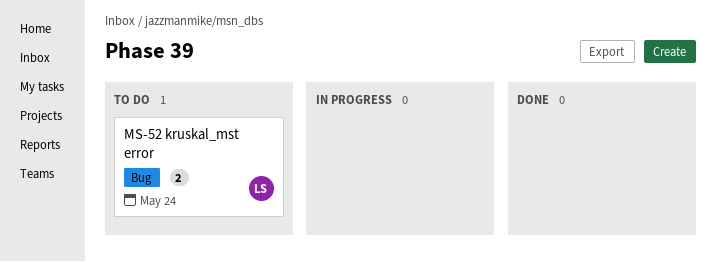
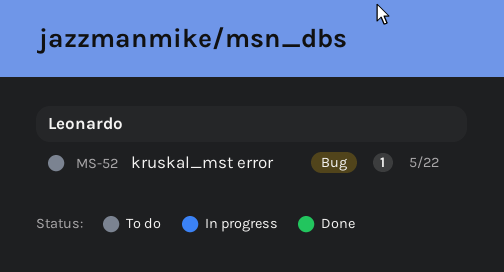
MS-52, estimate: 2 -> 1
MS-52, due: May 24 -> May 22

